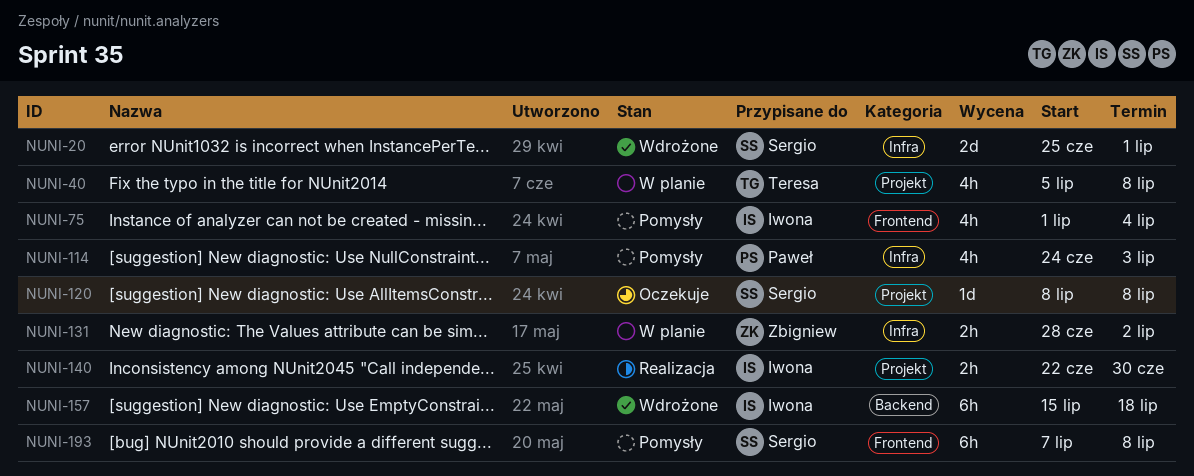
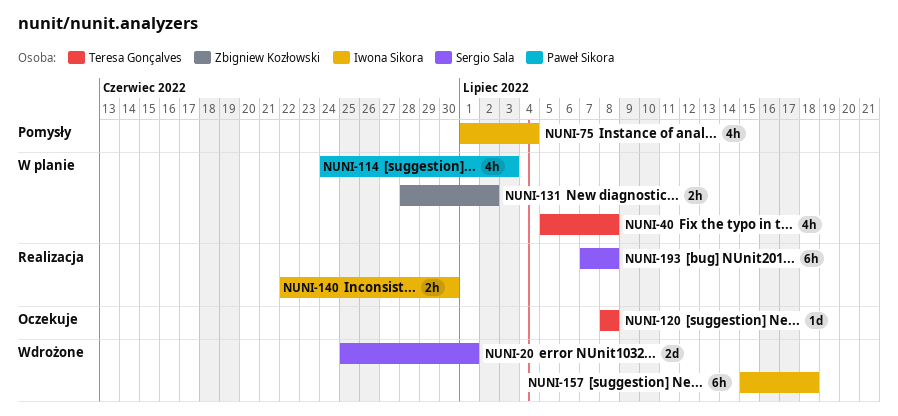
NUNI-114, status: Pomysły -> W planie
NUNI-120, owner: Sergio Sala -> Teresa Gonçalves
NUNI-193, status: Pomysły -> Realizacja

